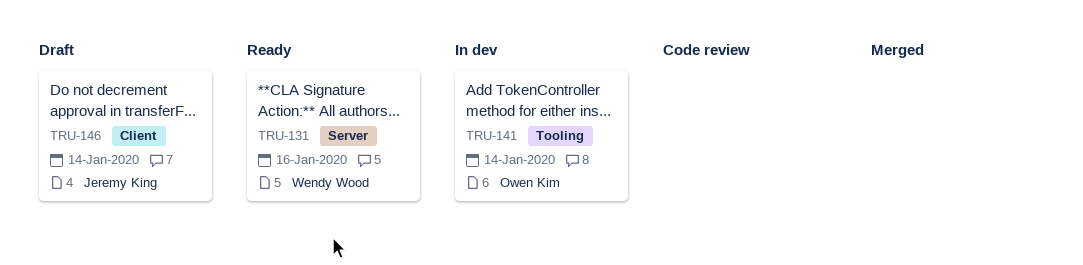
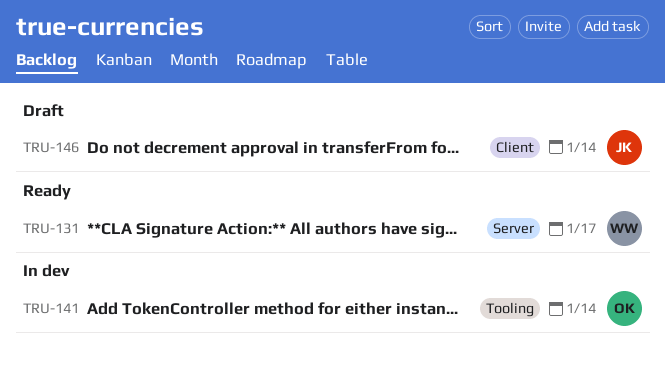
TRU-131, due: Jan 16 -> Jan 17

